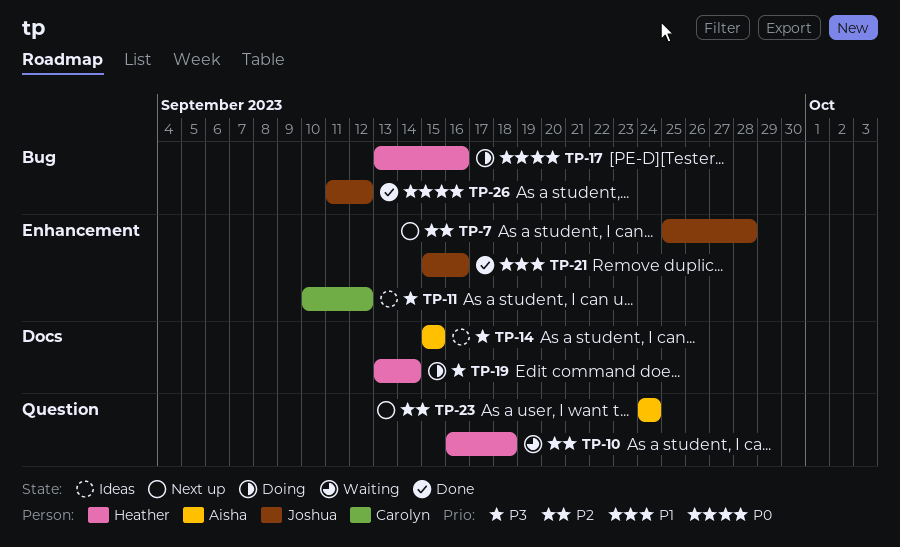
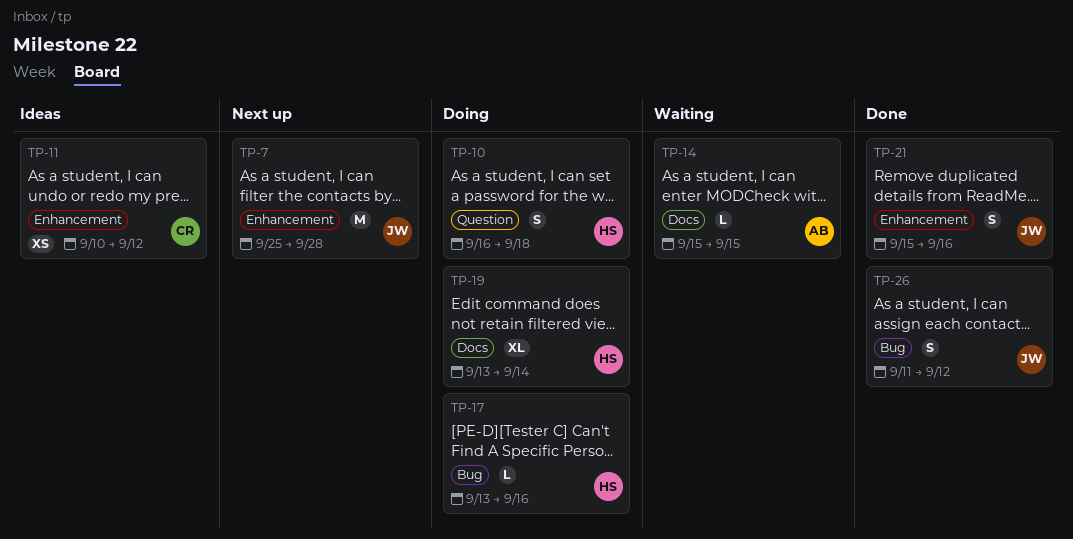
TP-10, status: Waiting -> Doing
TP-14, status: Ideas -> Waiting
TP-23: present -> none

